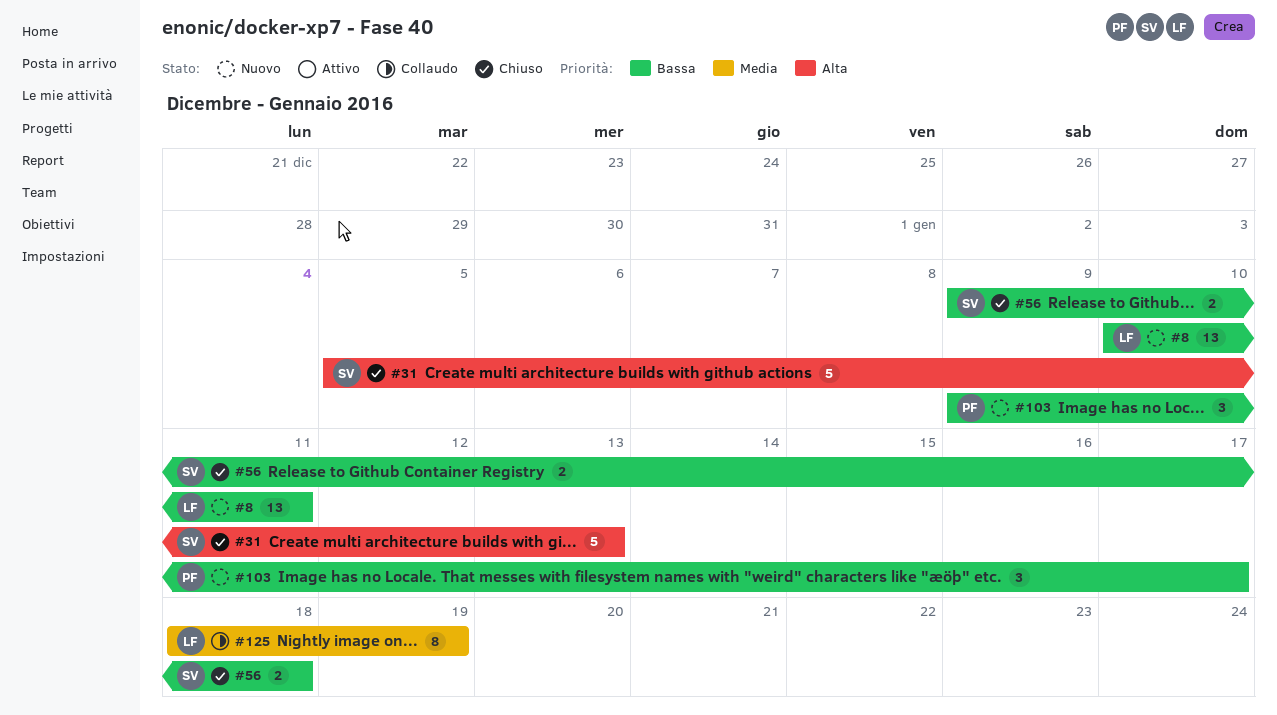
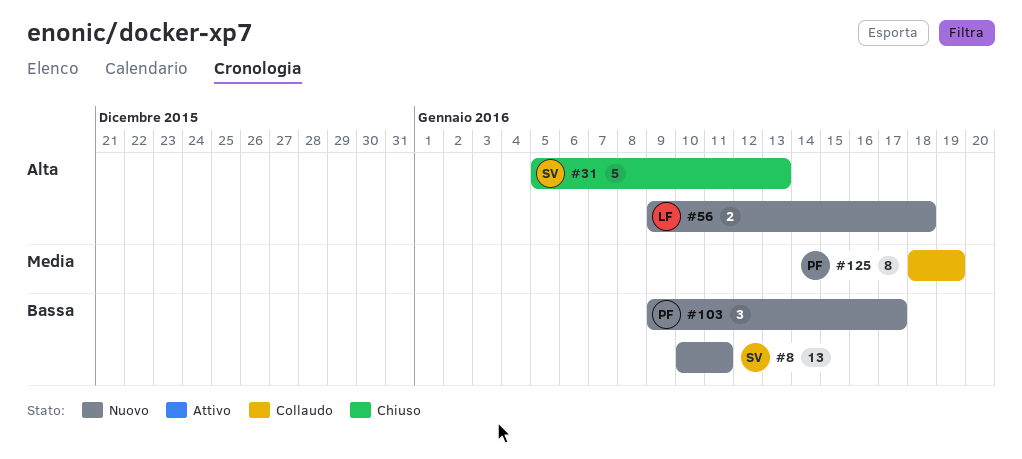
#8, owner: LF -> SV
#56, status: Chiuso -> Nuovo
#56, owner: SV -> LF
#56, priority: Bassa -> Alta
#125, owner: LF -> PF

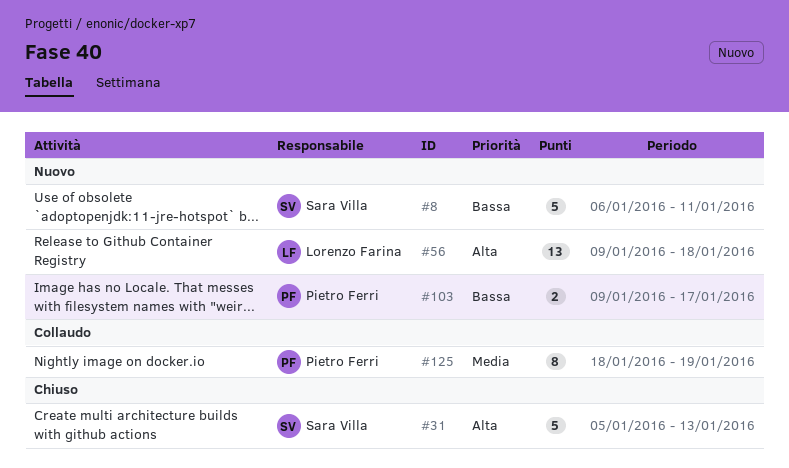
#8, estimate: 13 -> 5
#8, start: Jan 10 -> Jan 6
#56, estimate: 2 -> 13
#103, estimate: 3 -> 2

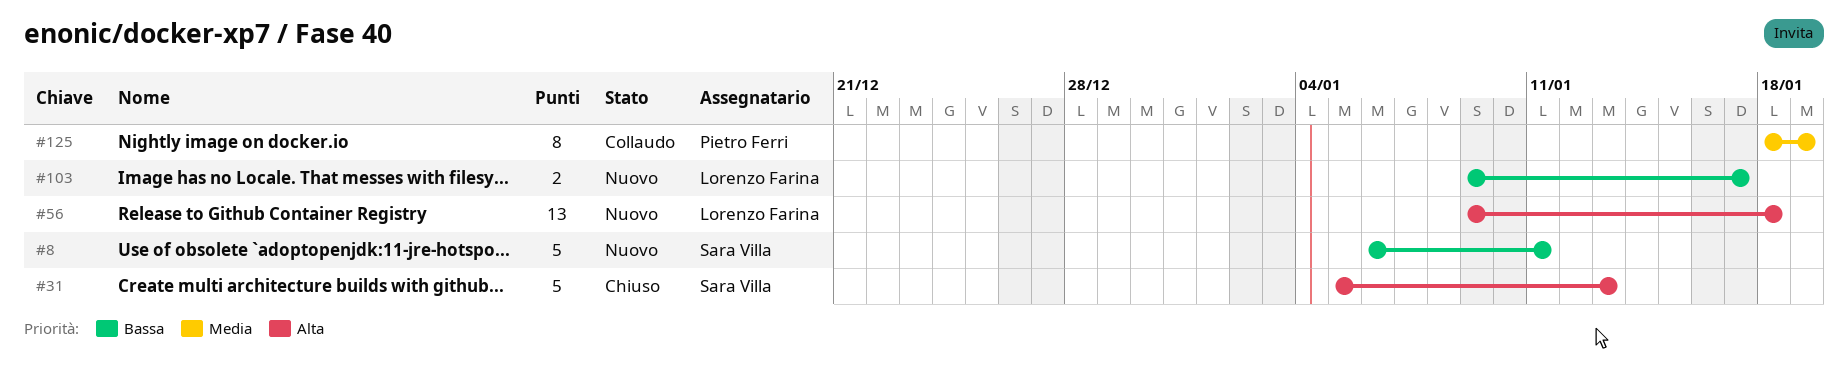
#103, owner: Pietro Ferri -> Lorenzo Farina

